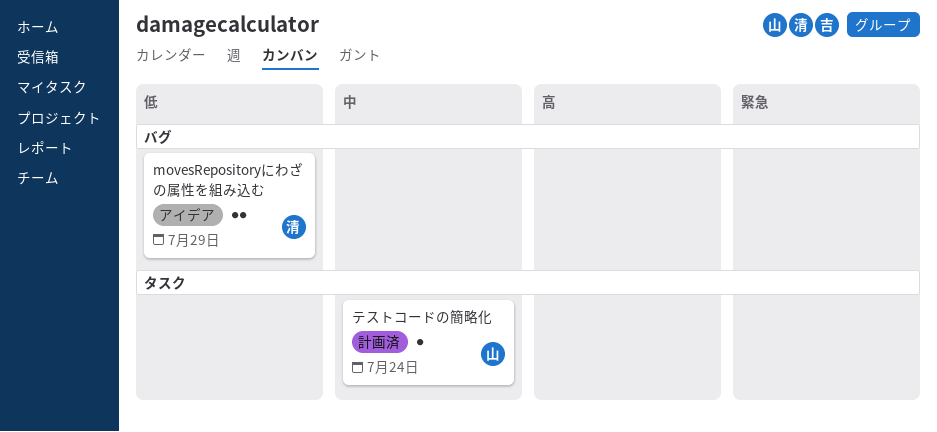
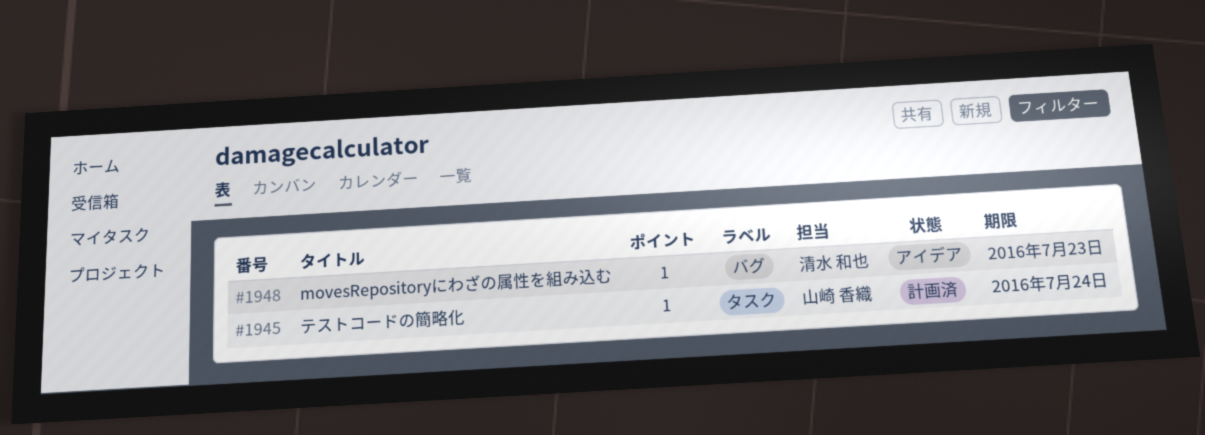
movesRepositoryにわざの属性を組み込む, estimate: 2 -> 1
movesRepositoryにわざの属性を組み込む, due: Jul 29 -> Jul 23

